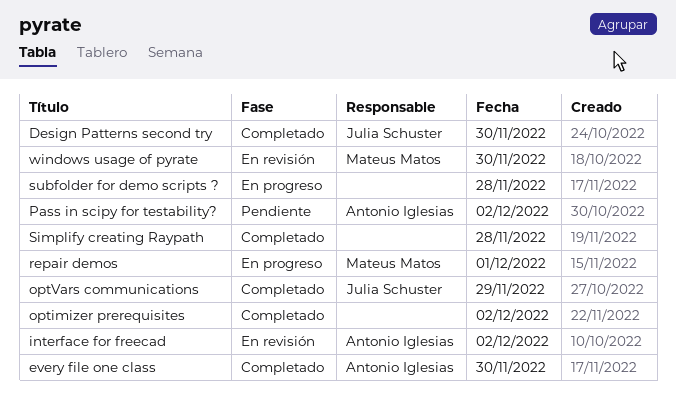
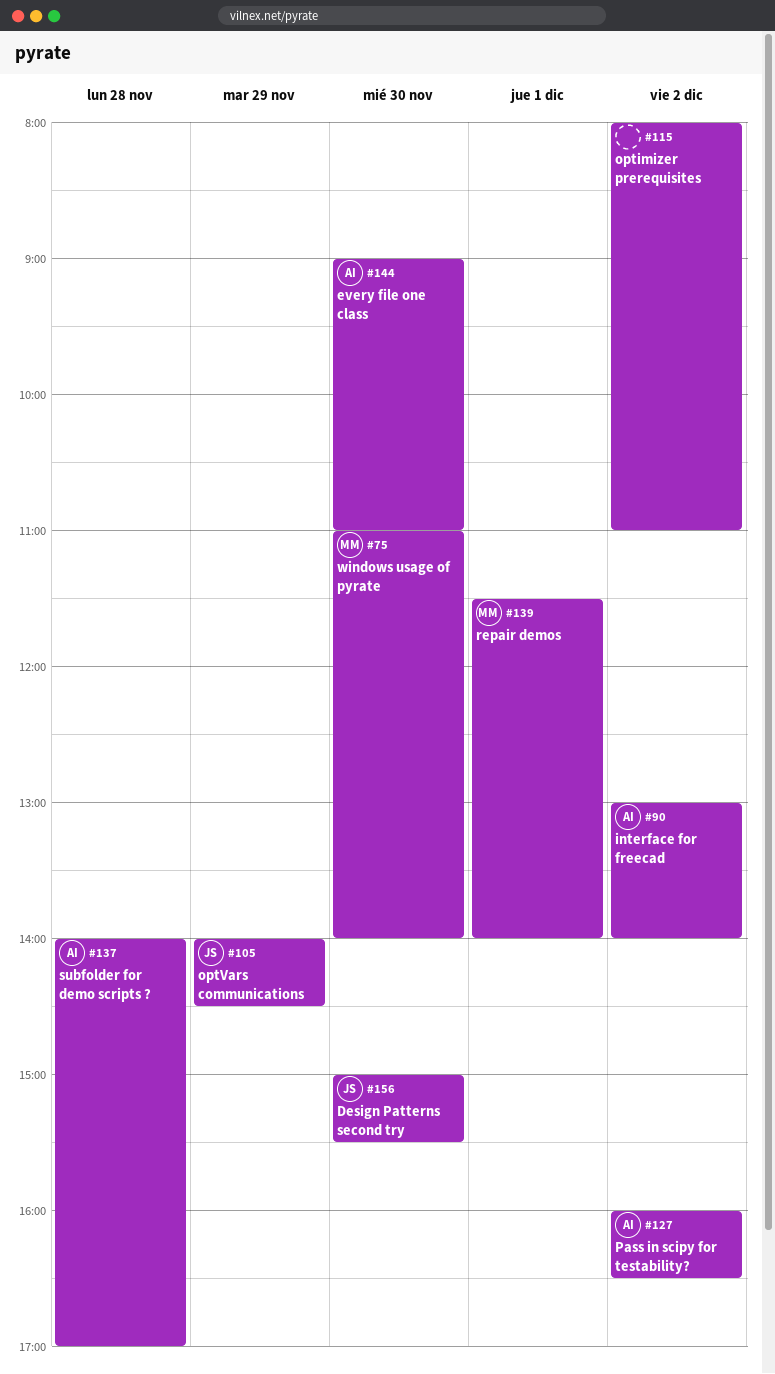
Simplify creating Raypath: present -> none
subfolder for demo scripts ?, owner: none -> Antonio Iglesias

